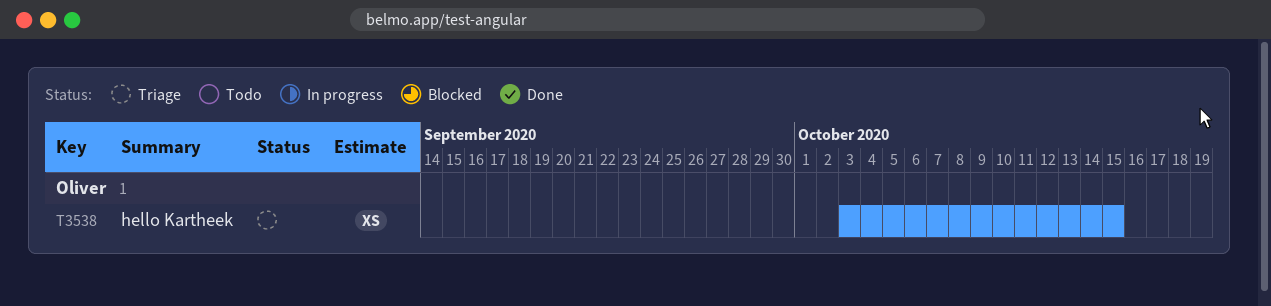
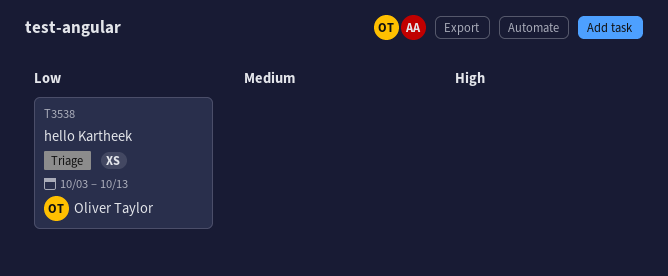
T3538, due: Oct 15 -> Oct 13

